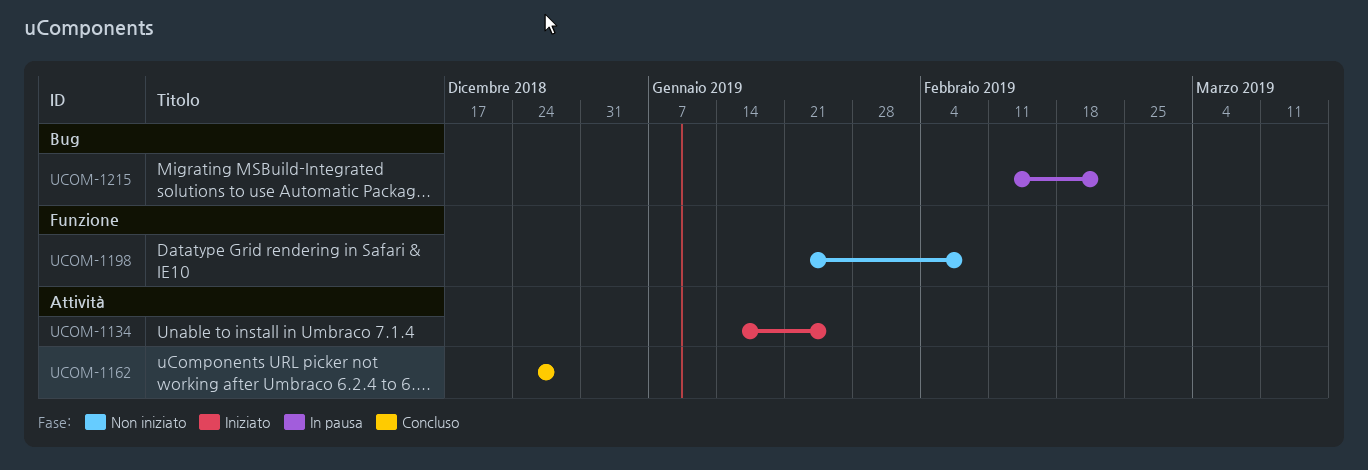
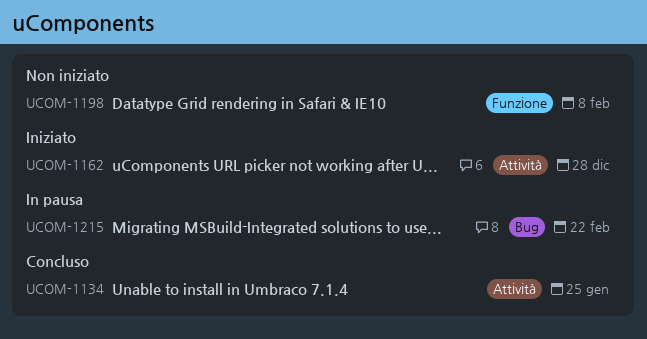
UCOM-1134, status: Iniziato -> Concluso
UCOM-1162, status: Concluso -> Iniziato

